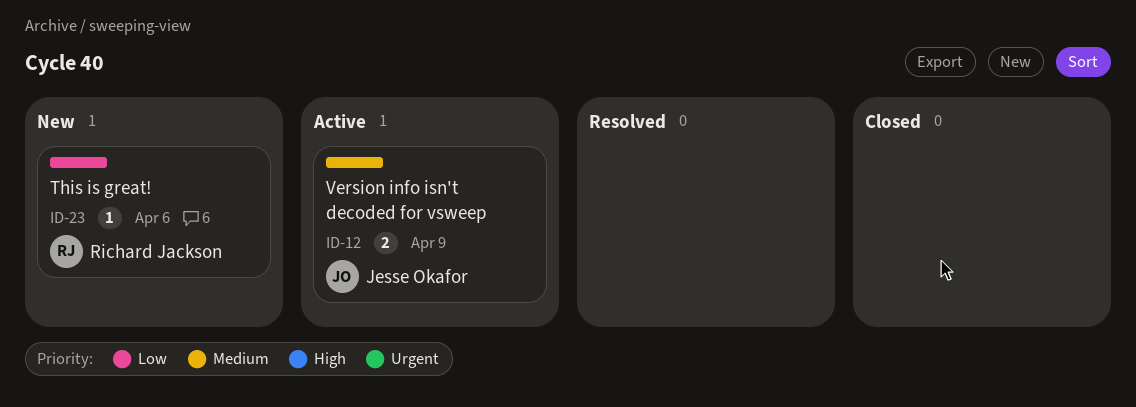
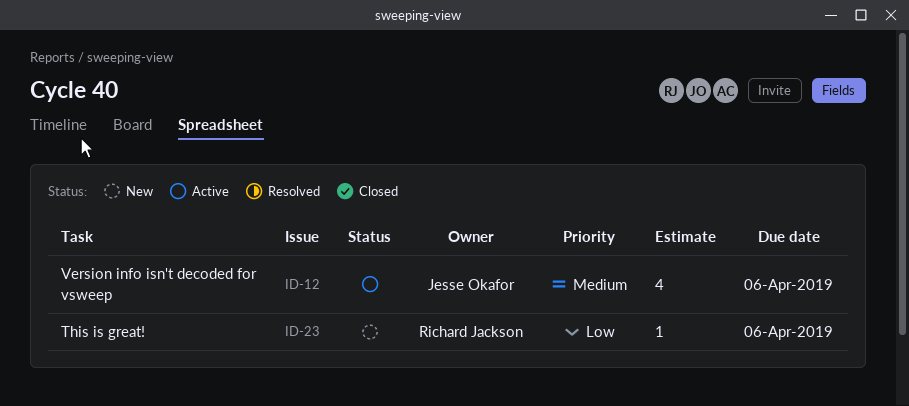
ID-12, estimate: 2 -> 4
ID-12, due: Apr 9 -> Apr 6

